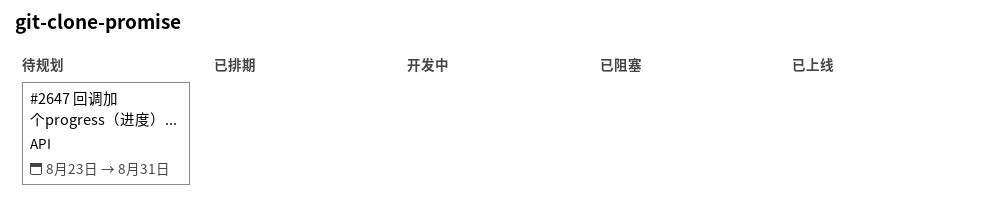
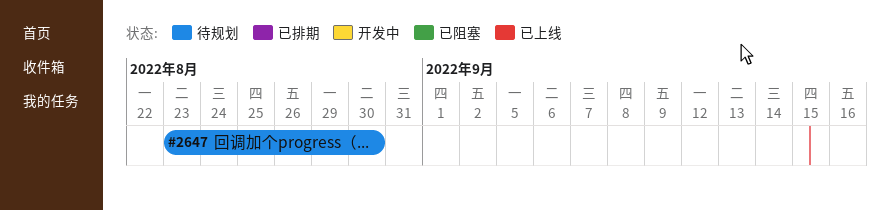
#2647, due: Aug 31 -> Aug 30

